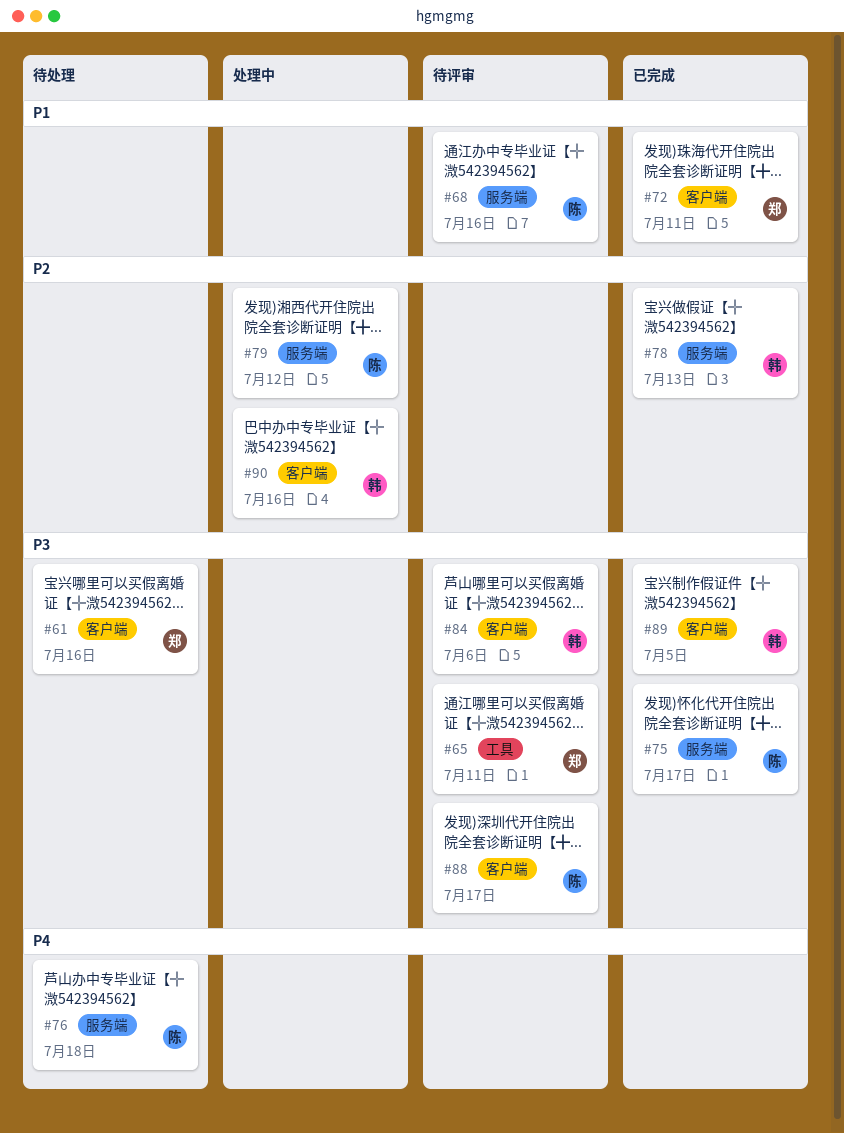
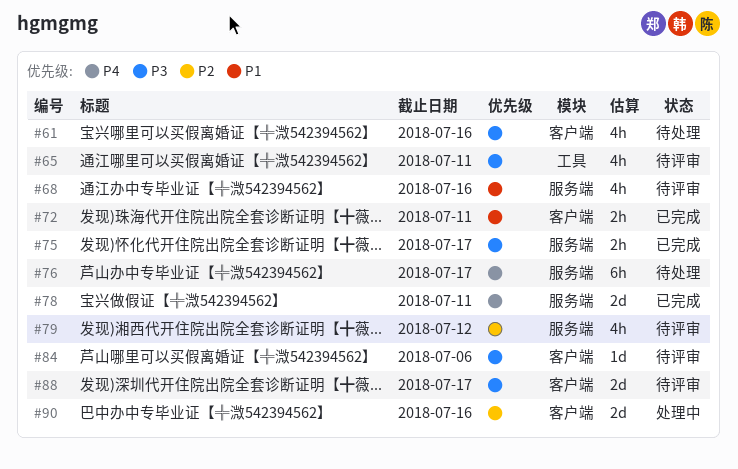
#76, due: Jul 18 -> Jul 17
#78, priority: P2 -> P4
#78, due: Jul 13 -> Jul 11
#79, status: 处理中 -> 待评审
#89: present -> none

